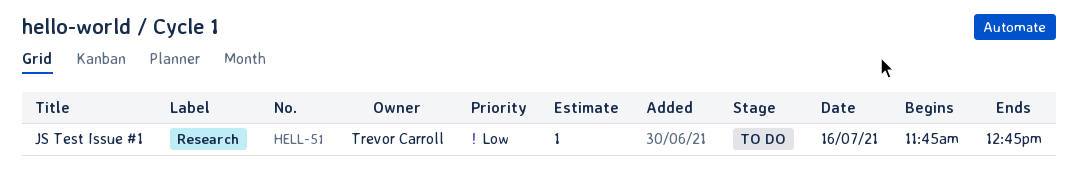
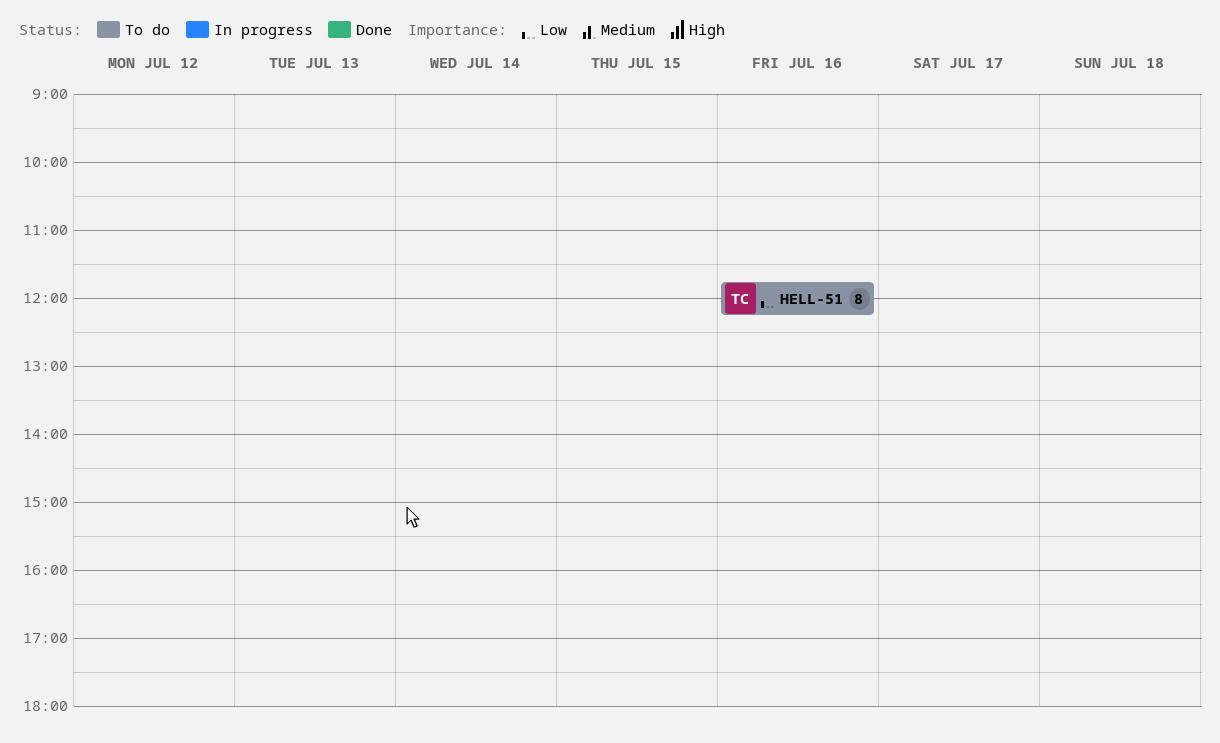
HELL-51, estimate: 1 -> 8
HELL-51, ends: 12:45 -> 12:15

